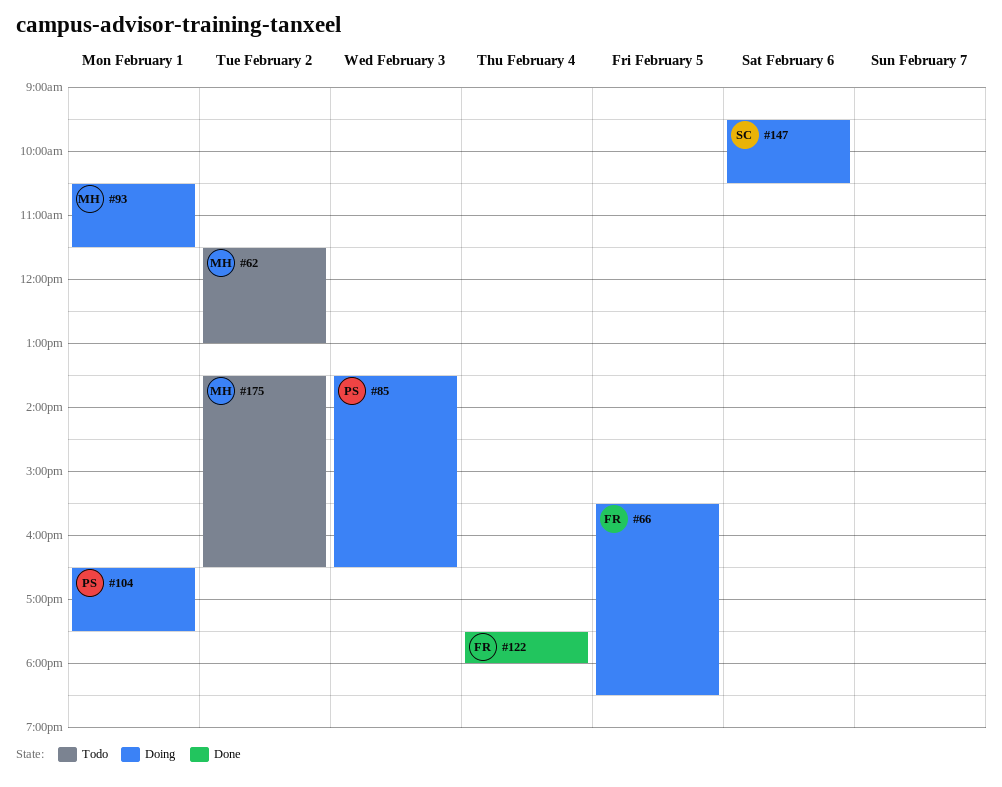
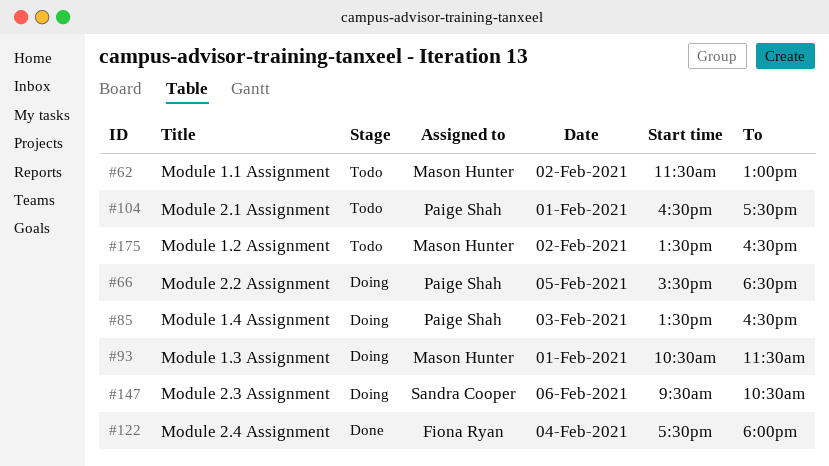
#66, owner: Fiona Ryan -> Paige Shah
#104, status: Doing -> Todo

